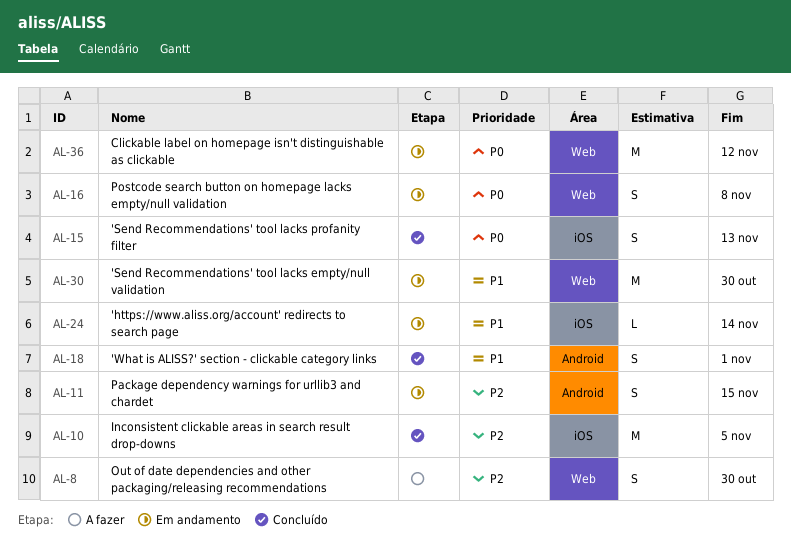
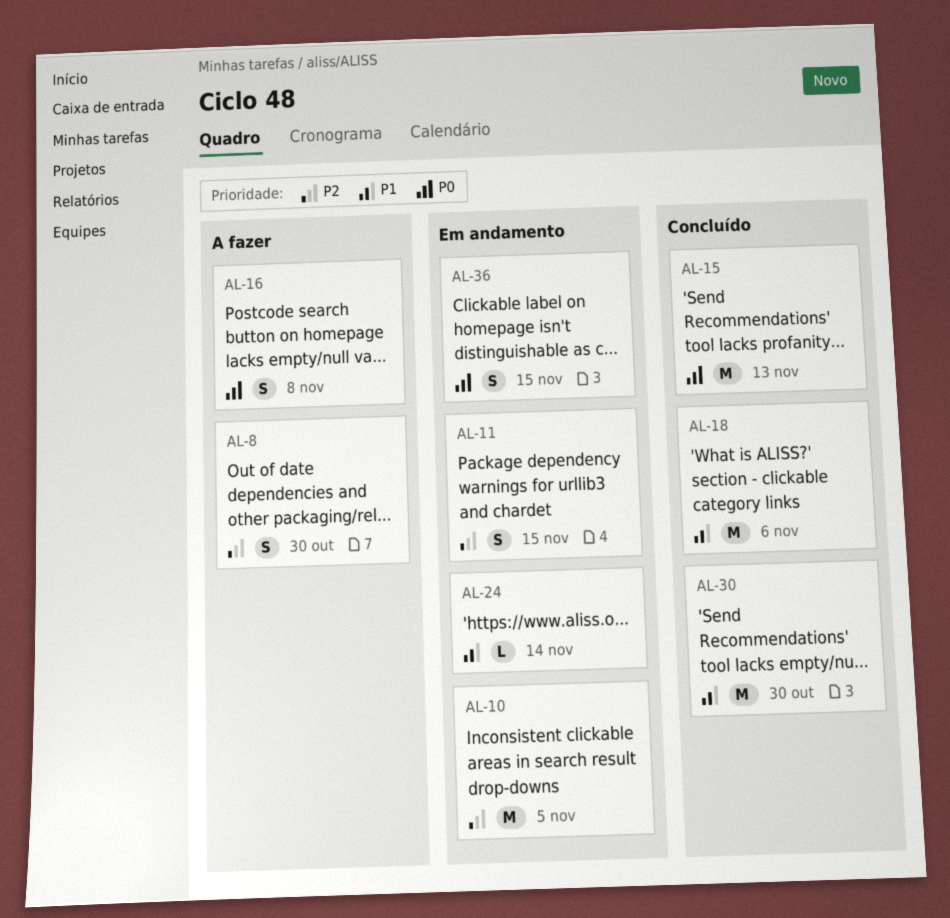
AL-10, status: Concluído -> Em andamento
AL-15, estimate: S -> M
AL-16, status: Em andamento -> A fazer
AL-18, estimate: S -> M
AL-18, due: Nov 1 -> Nov 6
AL-30, status: Em andamento -> Concluído
AL-36, estimate: M -> S
AL-36, due: Nov 12 -> Nov 15

